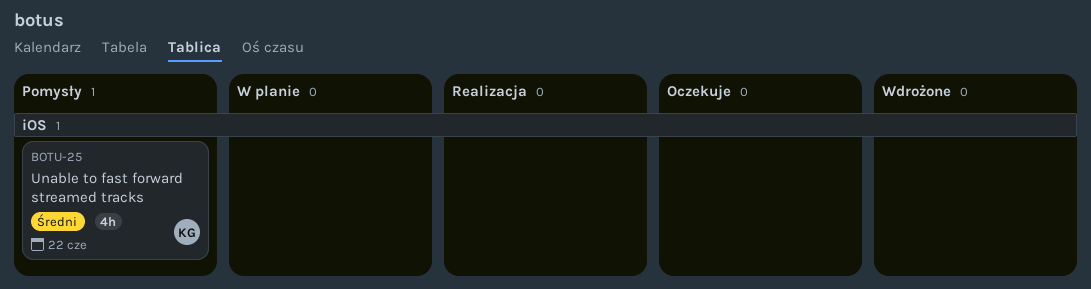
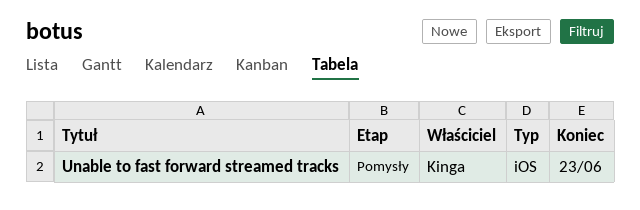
Unable to fast forward streamed tracks, due: Jun 22 -> Jun 23

